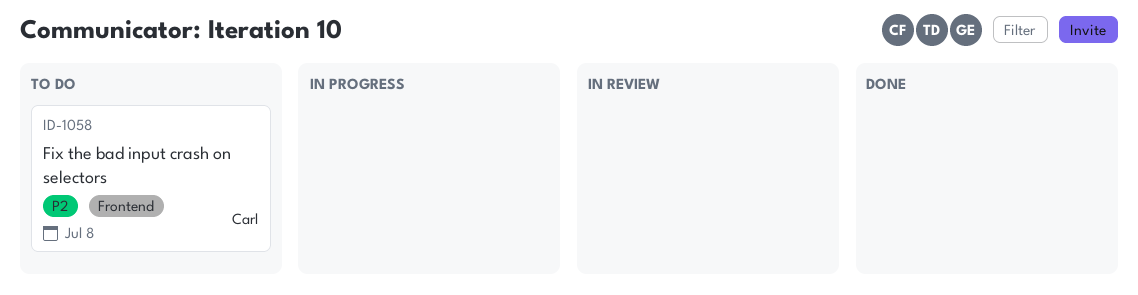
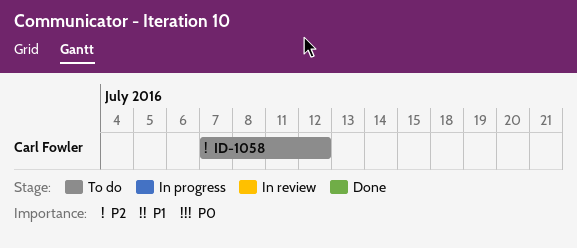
ID-1058, due: Jul 8 -> Jul 12

